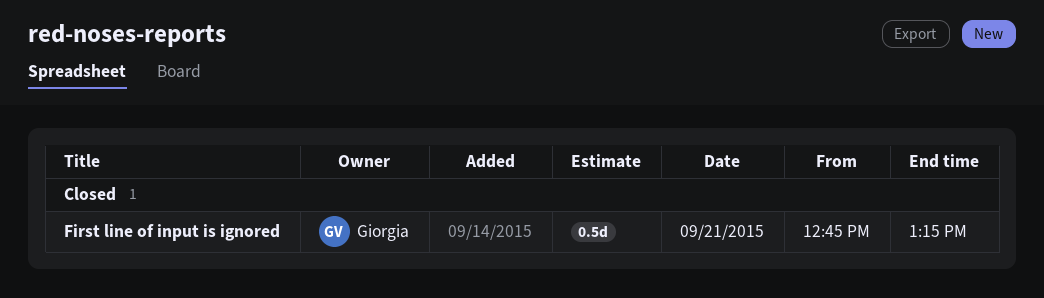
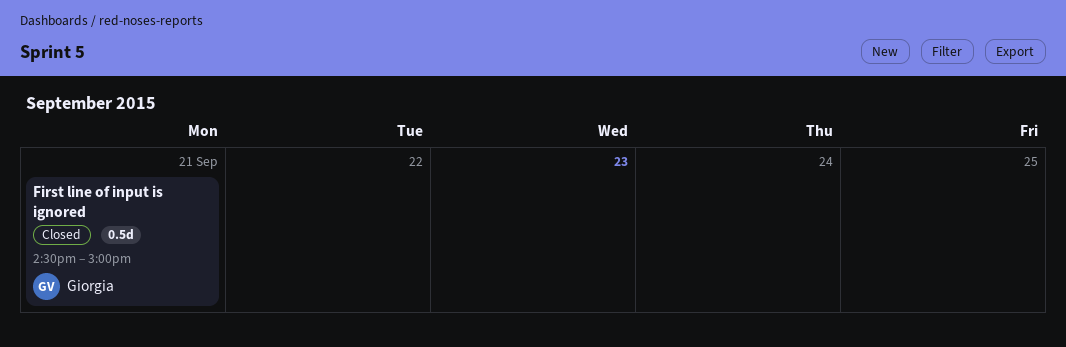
First line of input is ignored, begins: 12:45 -> 14:30
First line of input is ignored, ends: 13:15 -> 15:00

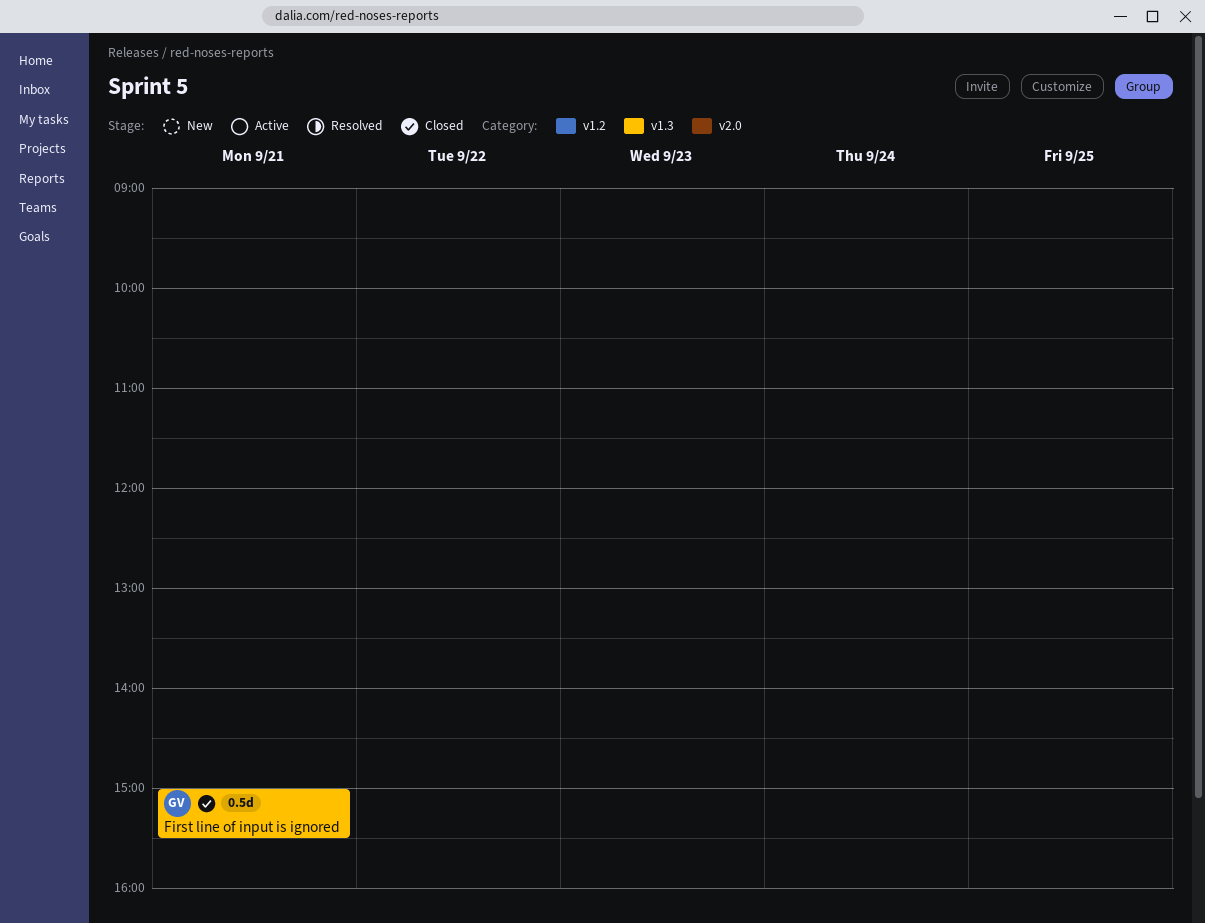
First line of input is ignored, begins: 14:30 -> 15:00
First line of input is ignored, ends: 15:00 -> 15:30

